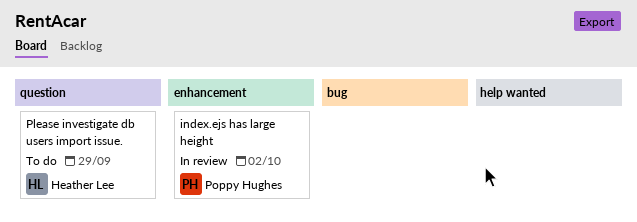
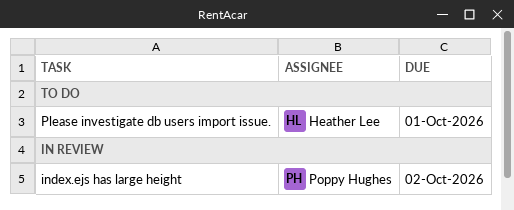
Please investigate db users import issue., due: Sep 29 -> Oct 1

